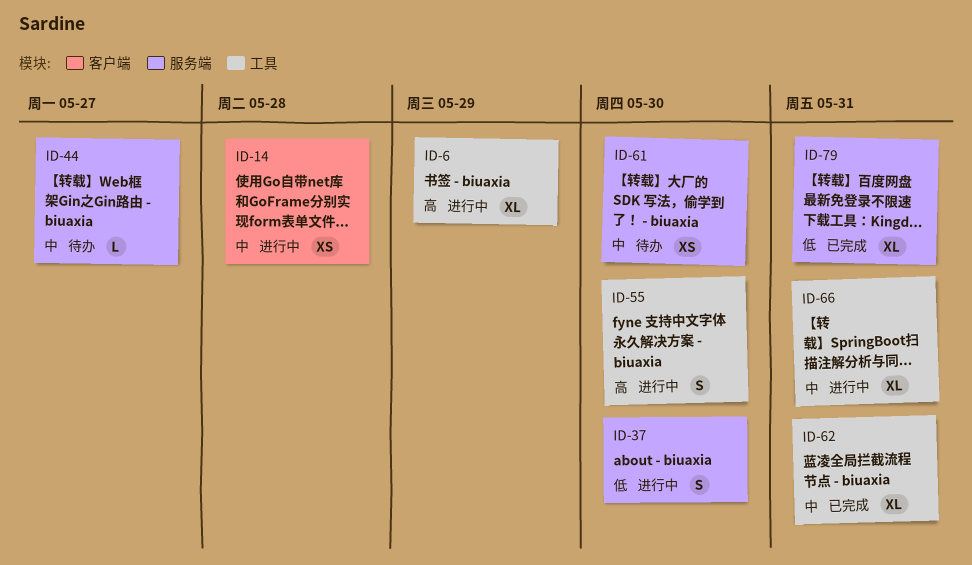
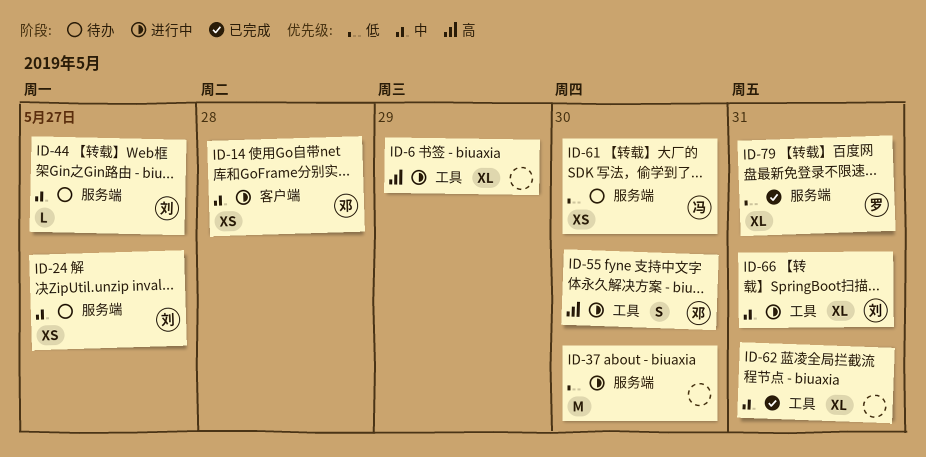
ID-24: none -> present
ID-37, estimate: S -> M
ID-61, priority: 中 -> 低

